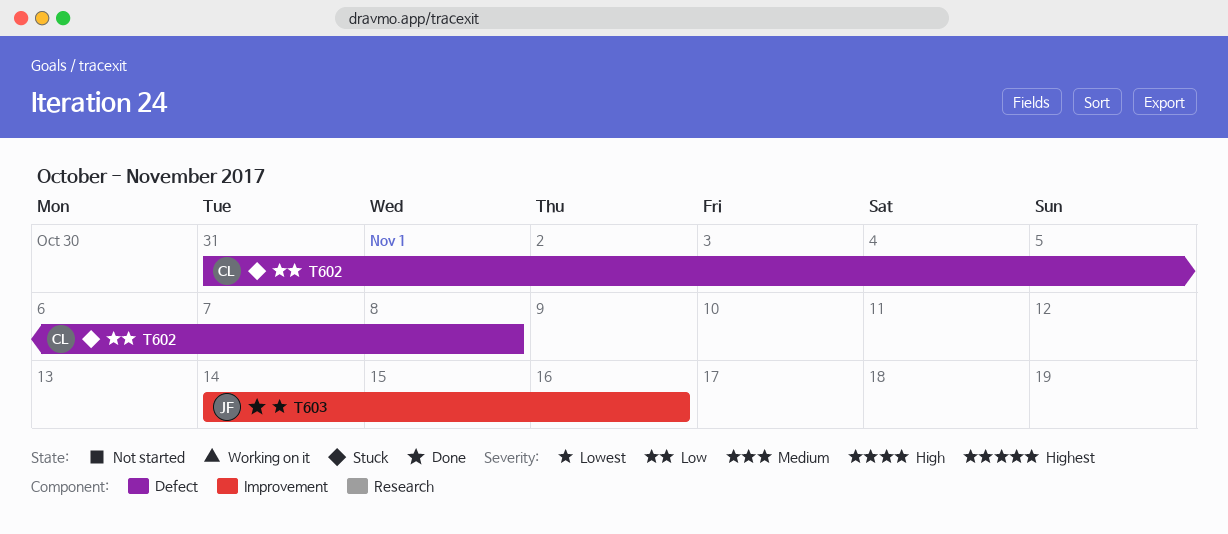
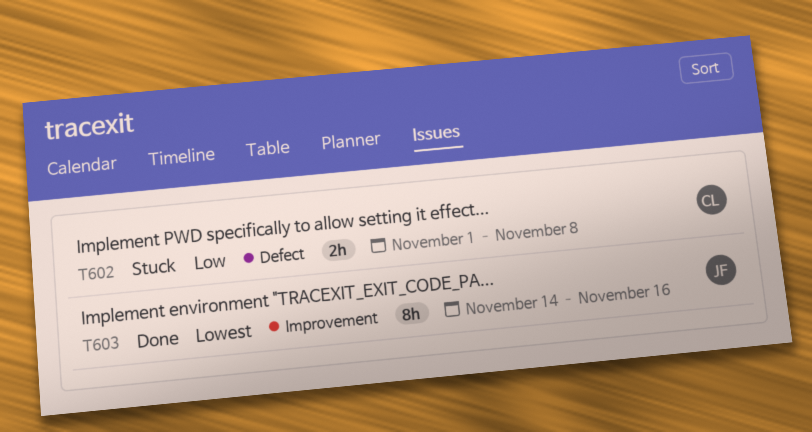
T602, start: Oct 31 -> Nov 1

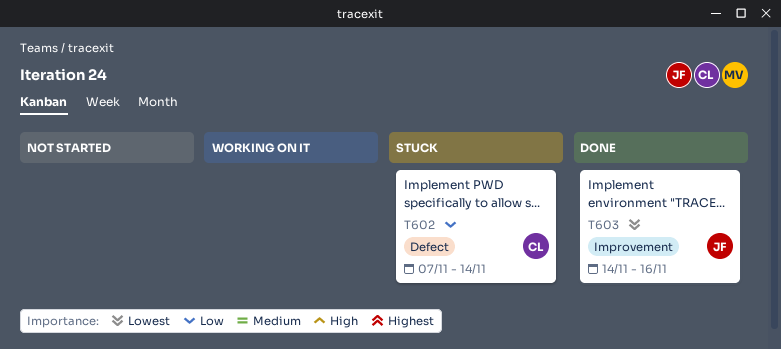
T602, start: Nov 1 -> Nov 7
T602, due: Nov 8 -> Nov 14

